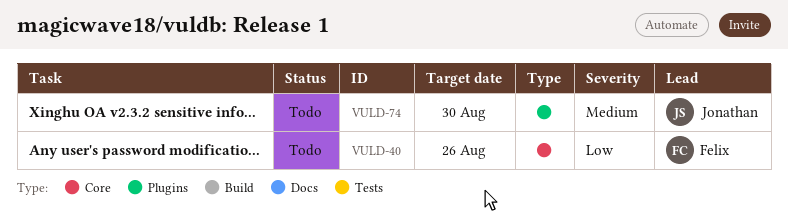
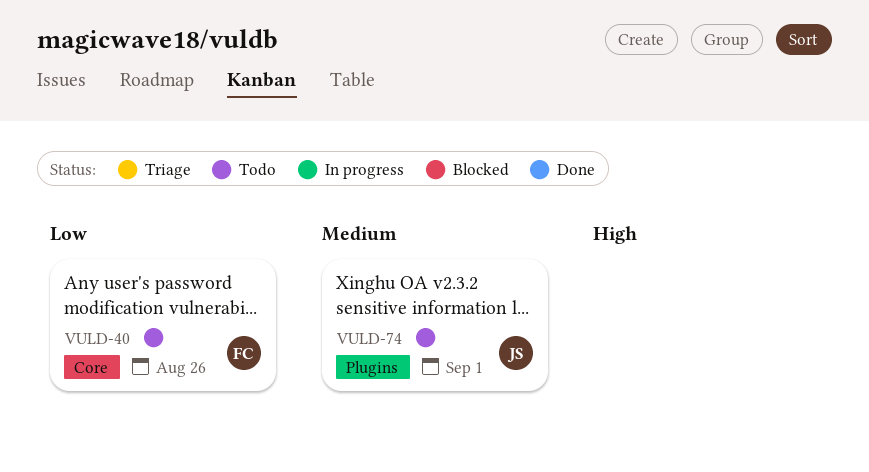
VULD-74, due: Aug 30 -> Sep 1

